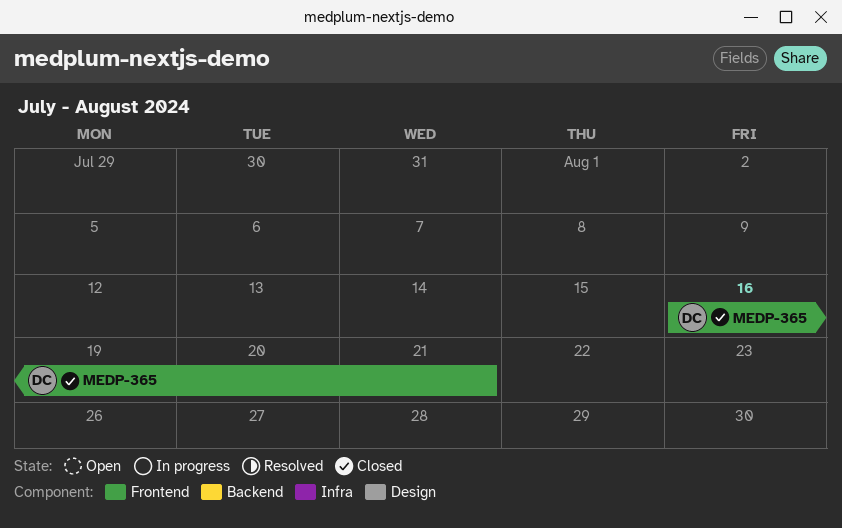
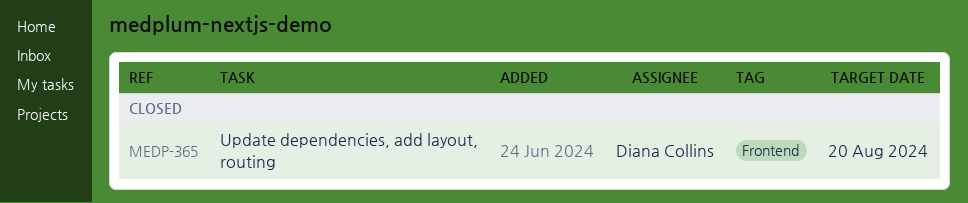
MEDP-365, due: Aug 21 -> Aug 20

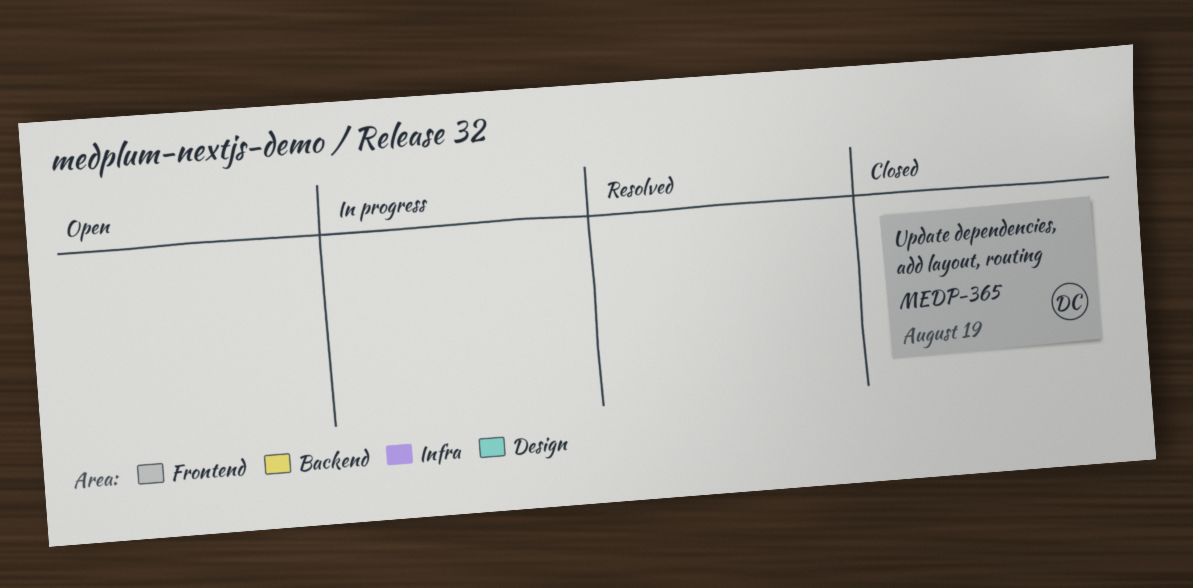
MEDP-365, due: Aug 20 -> Aug 19

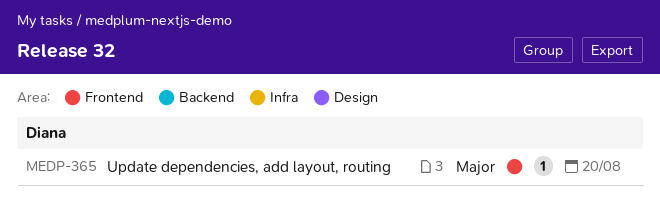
MEDP-365, due: Aug 19 -> Aug 20

